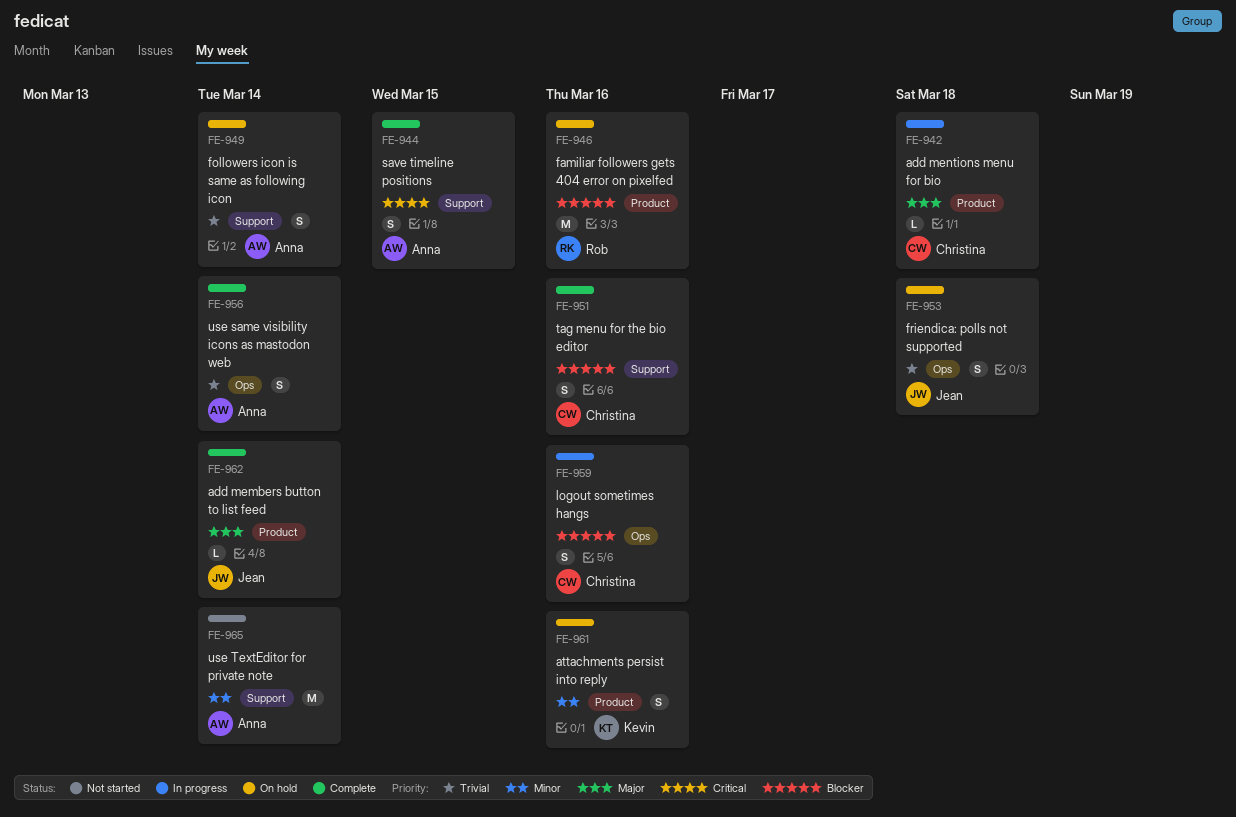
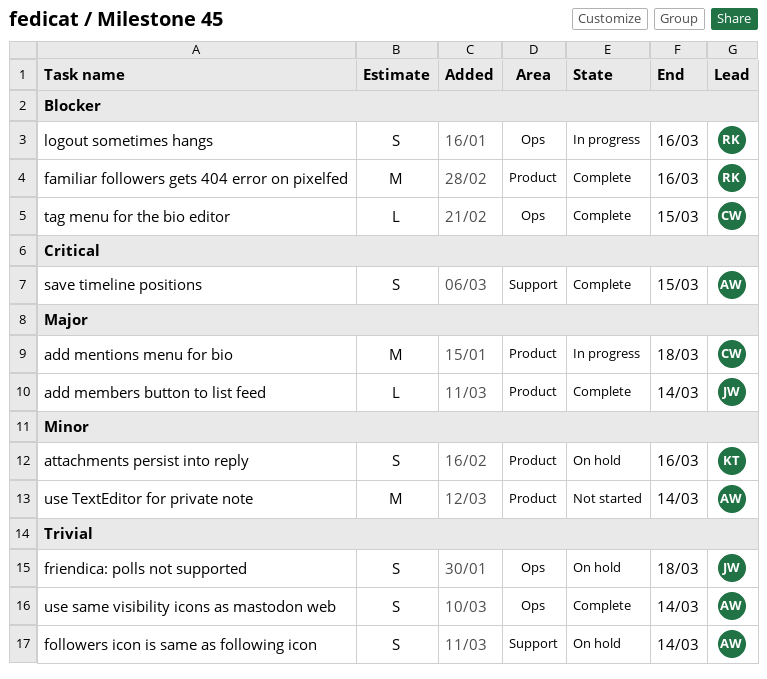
add mentions menu for bio, estimate: L -> M
familiar followers gets 404 error on pixelfed, status: On hold -> Complete
logout sometimes hangs, owner: Christina -> Rob
tag menu for the bio editor, label: Support -> Ops
tag menu for the bio editor, estimate: S -> L
tag menu for the bio editor, due: Mar 16 -> Mar 15
use TextEditor for private note, label: Support -> Product

